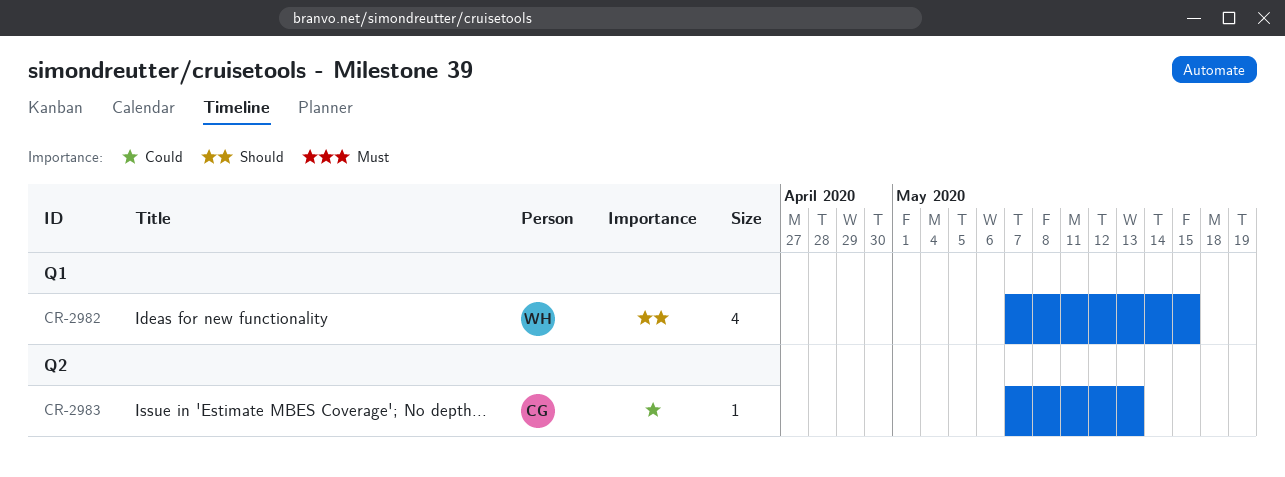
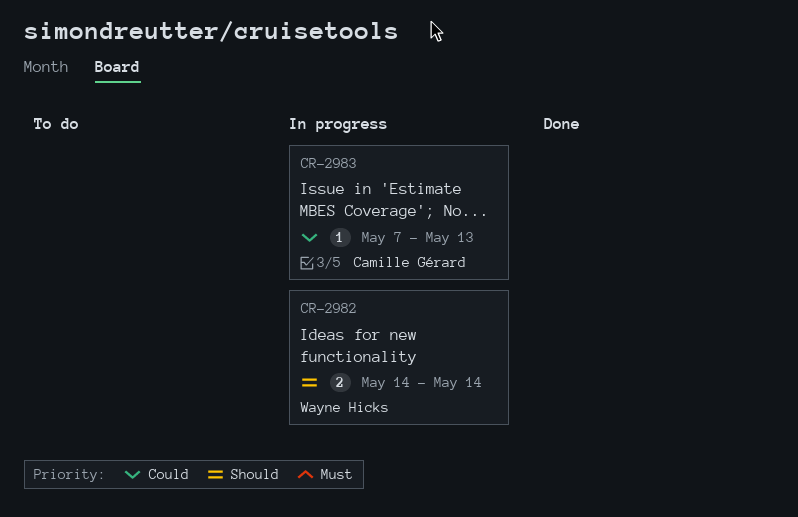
CR-2982, estimate: 4 -> 2
CR-2982, start: May 7 -> May 14
CR-2982, due: May 15 -> May 14

